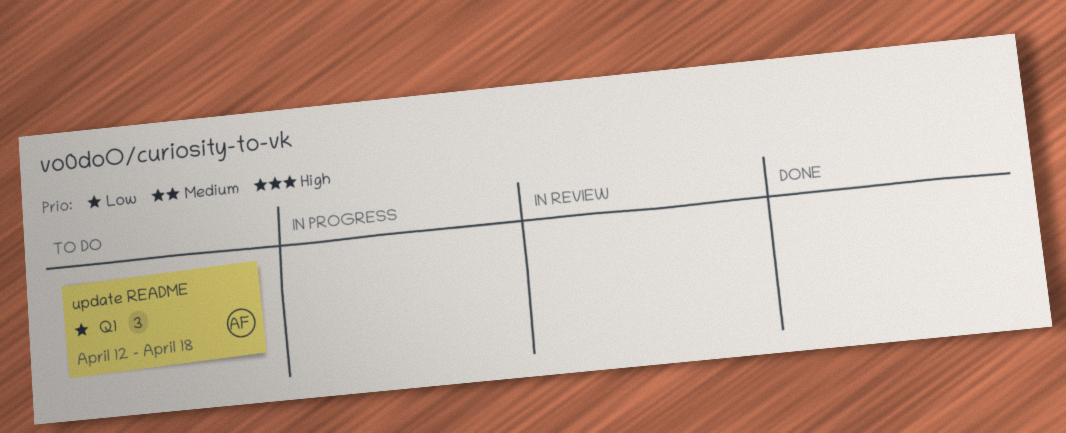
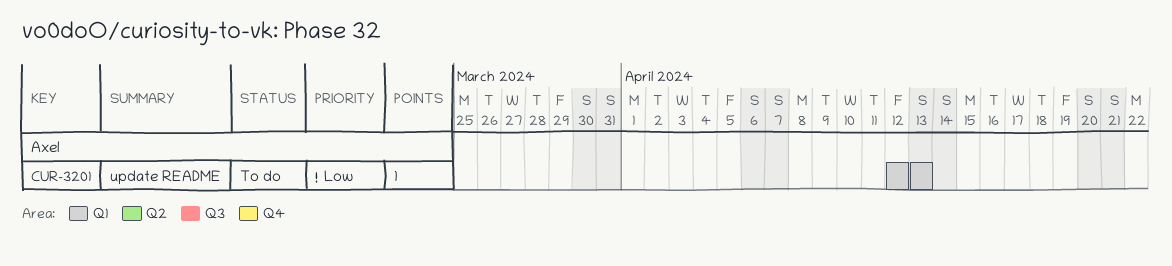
update README, estimate: 3 -> 1
update README, due: Apr 18 -> Apr 13

